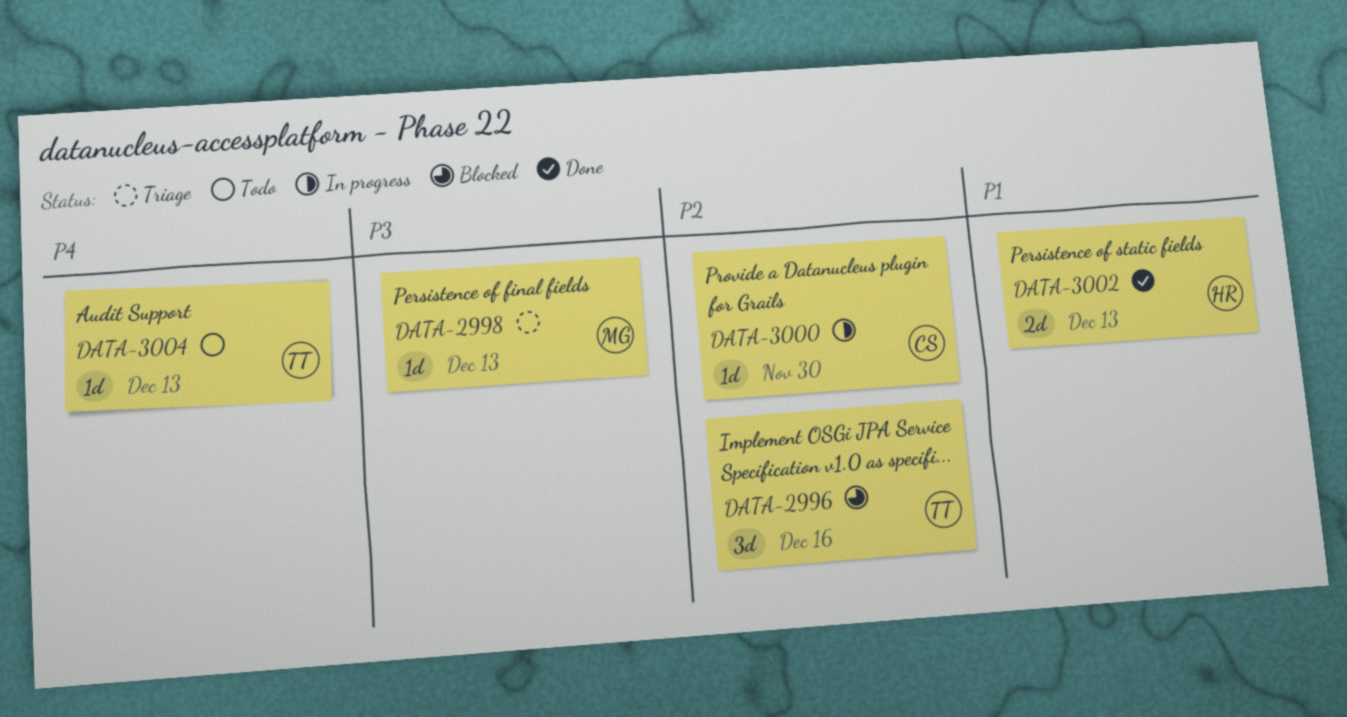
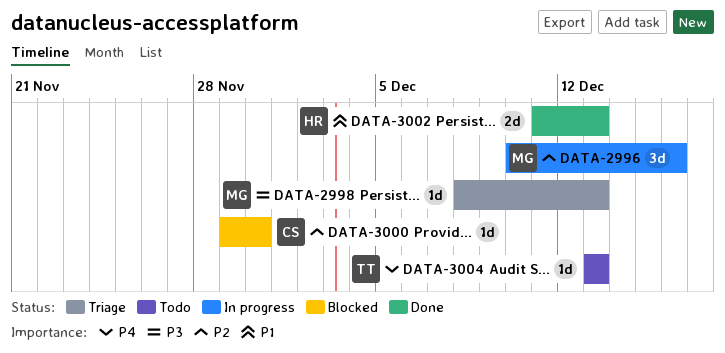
DATA-2996, status: Blocked -> In progress
DATA-2996, owner: TT -> MG
DATA-3000, status: In progress -> Blocked

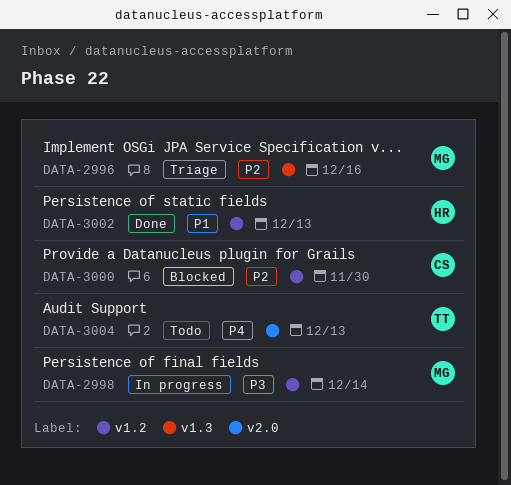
DATA-2996, status: In progress -> Triage
DATA-2998, status: Triage -> In progress
DATA-2998, due: Dec 13 -> Dec 14

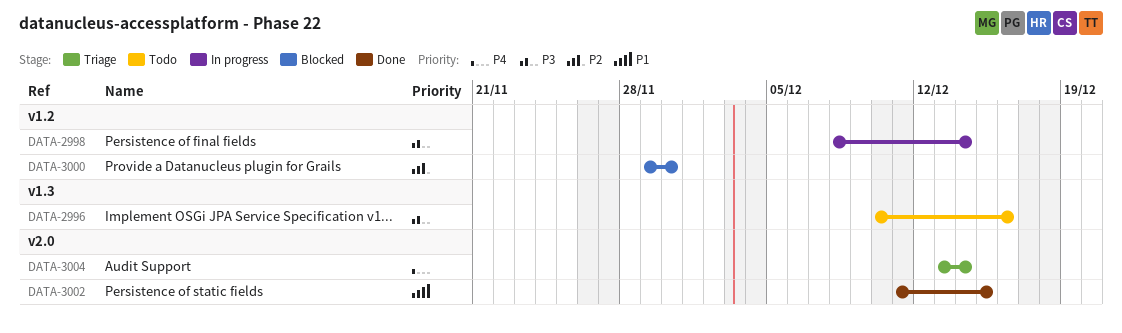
DATA-2996, status: Triage -> Todo
DATA-2996, priority: P2 -> P3
DATA-3002, label: v1.2 -> v2.0
DATA-3002, due: Dec 13 -> Dec 15
DATA-3004, status: Todo -> Triage
DATA-3004, due: Dec 13 -> Dec 14

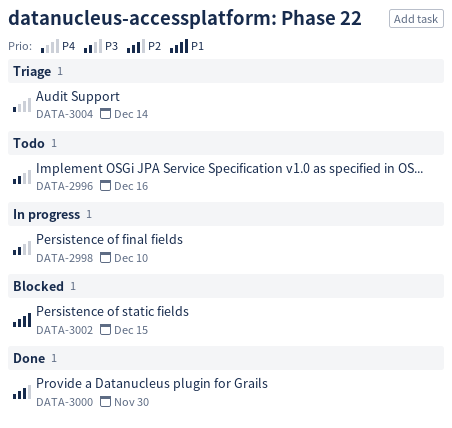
DATA-2998, due: Dec 14 -> Dec 10
DATA-3000, status: Blocked -> Done
DATA-3002, status: Done -> Blocked

